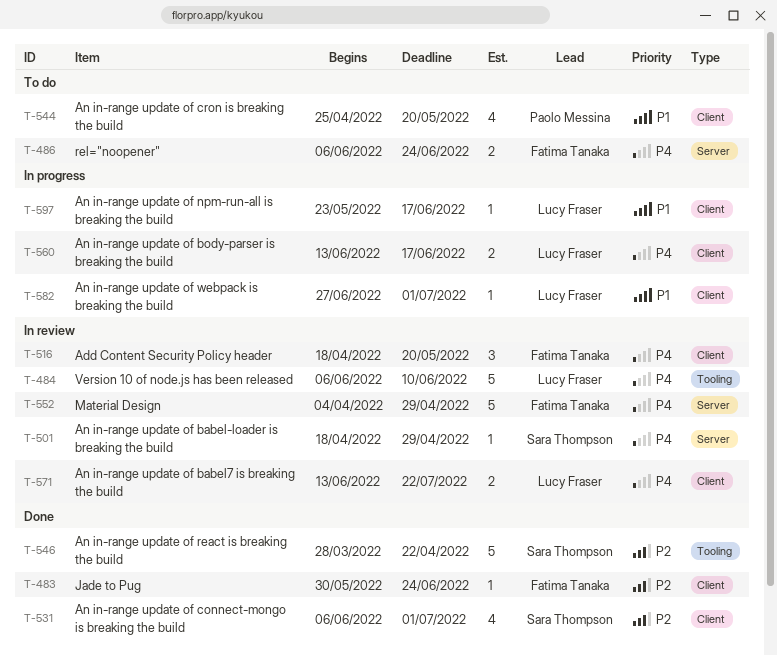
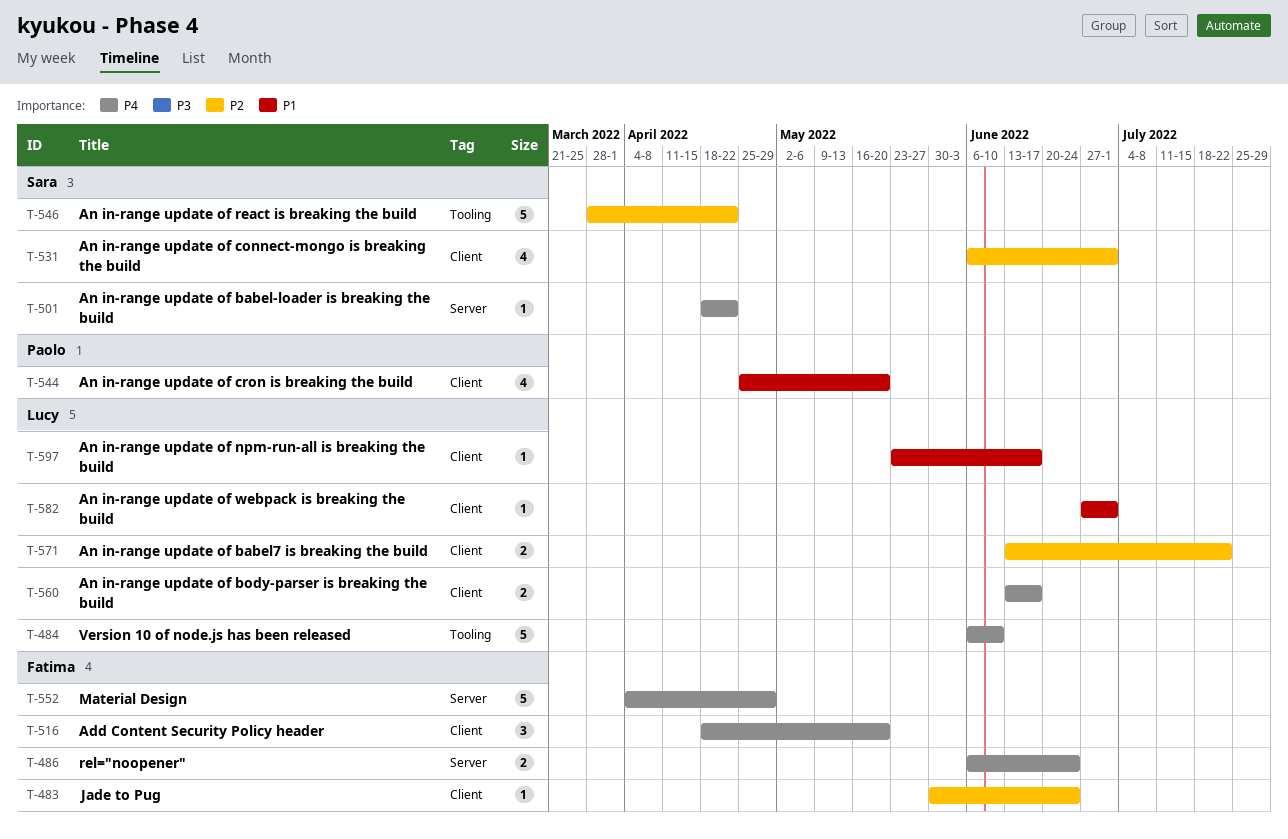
T-501, due: Apr 29 -> Apr 22
T-571, priority: P4 -> P2

